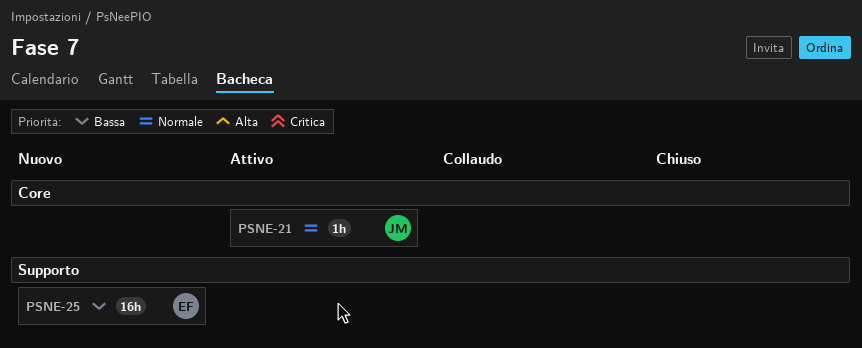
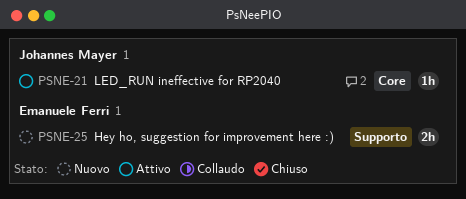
PSNE-25, estimate: 16h -> 2h

